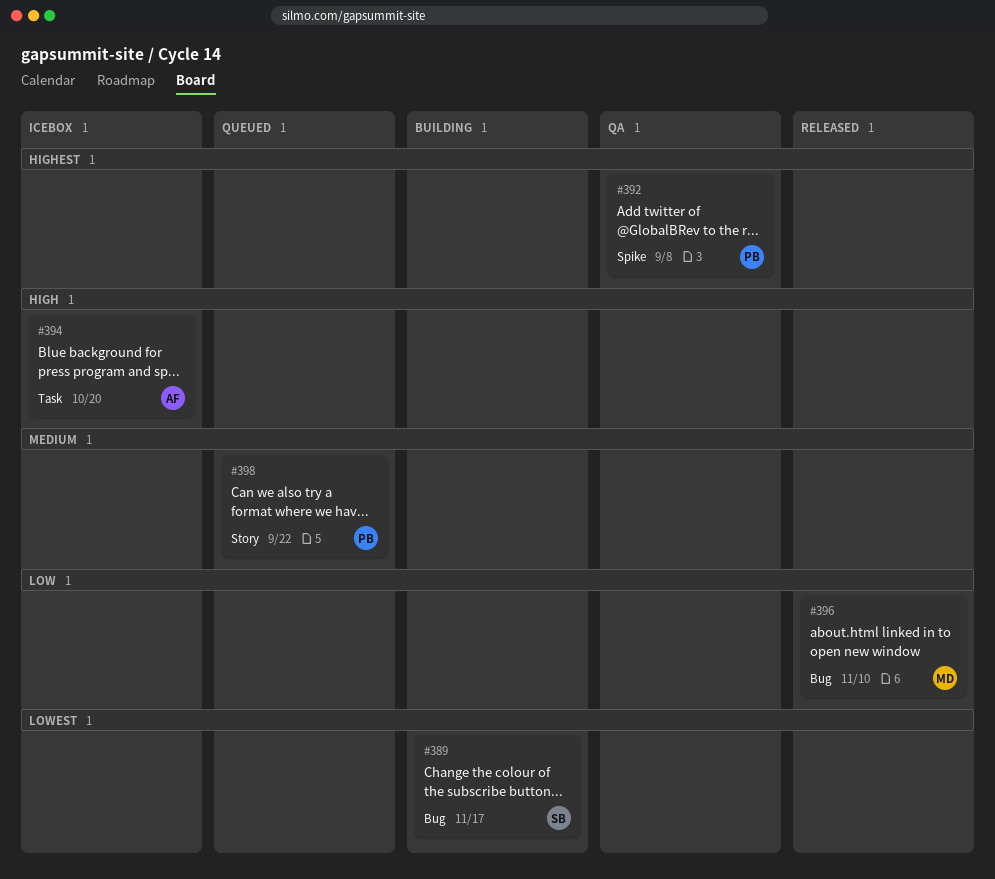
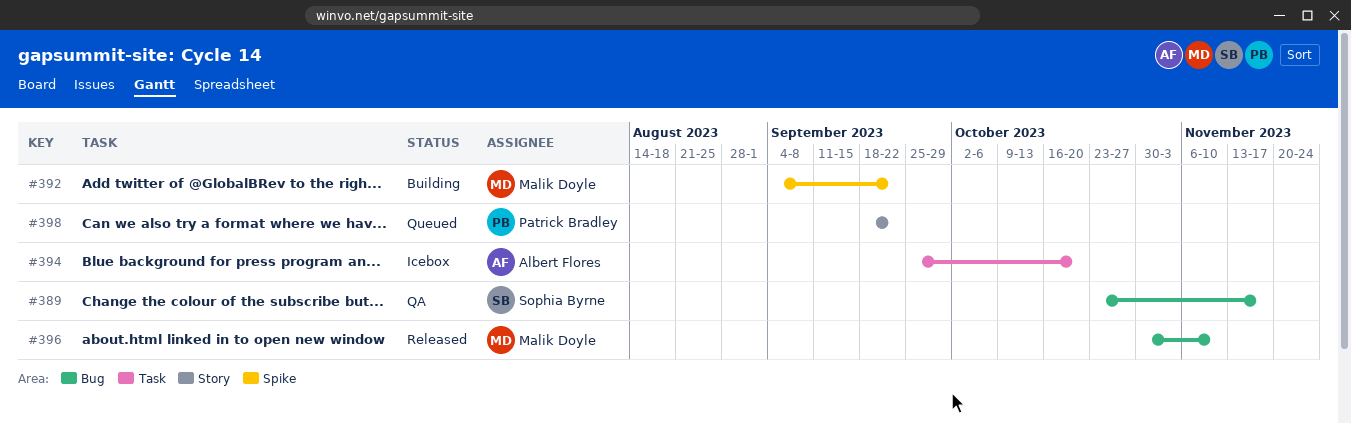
#389, status: Building -> QA
#392, status: QA -> Building
#392, owner: Patrick Bradley -> Malik Doyle
#392, due: Sep 8 -> Sep 22

